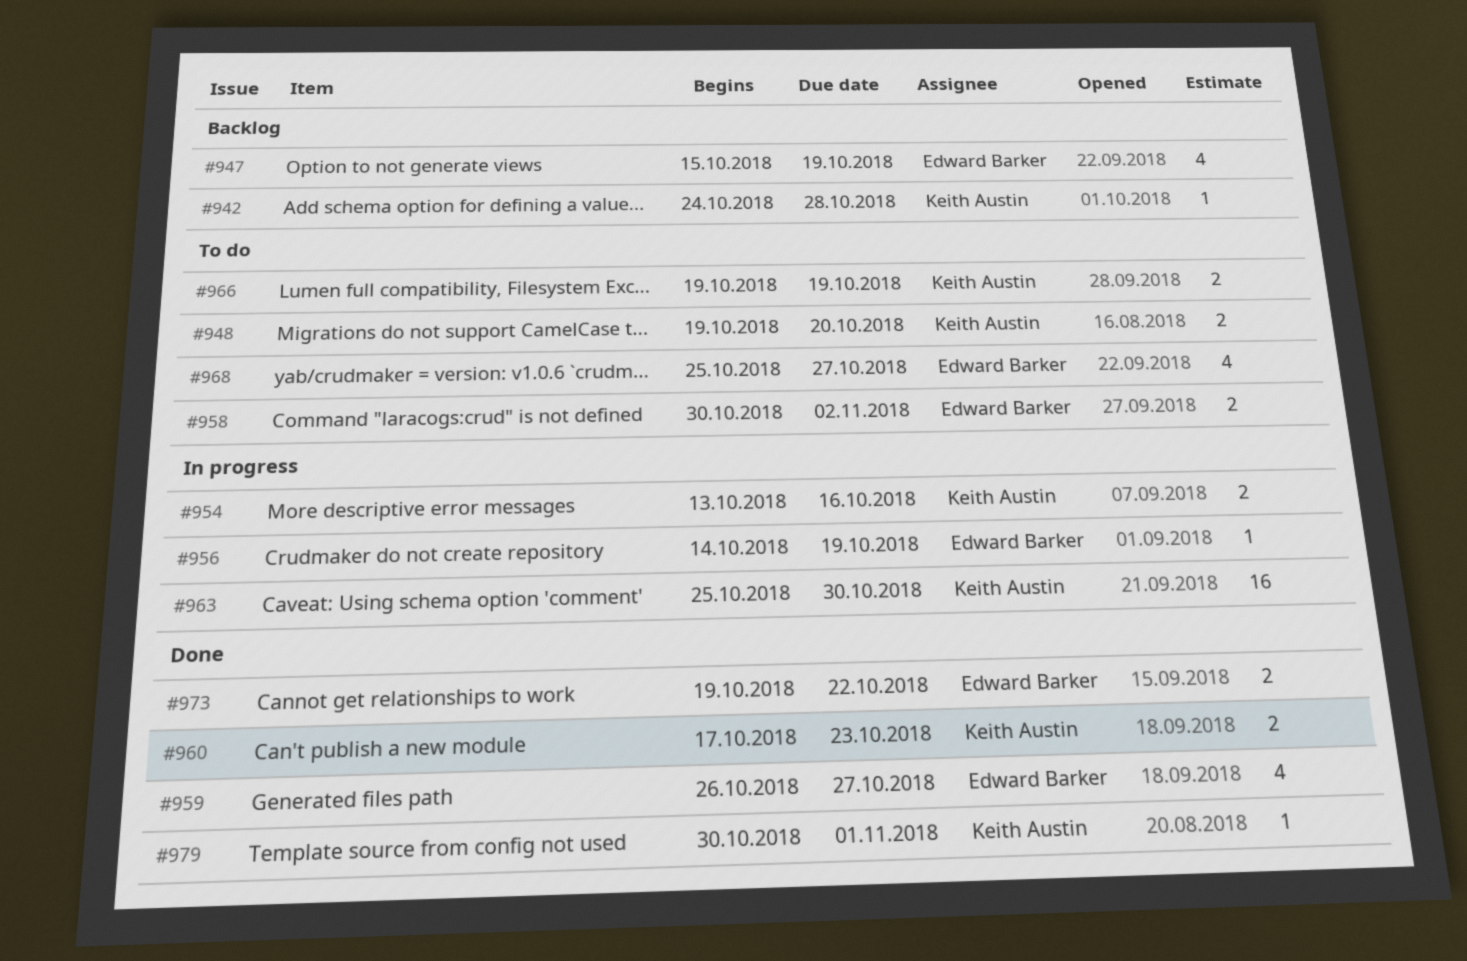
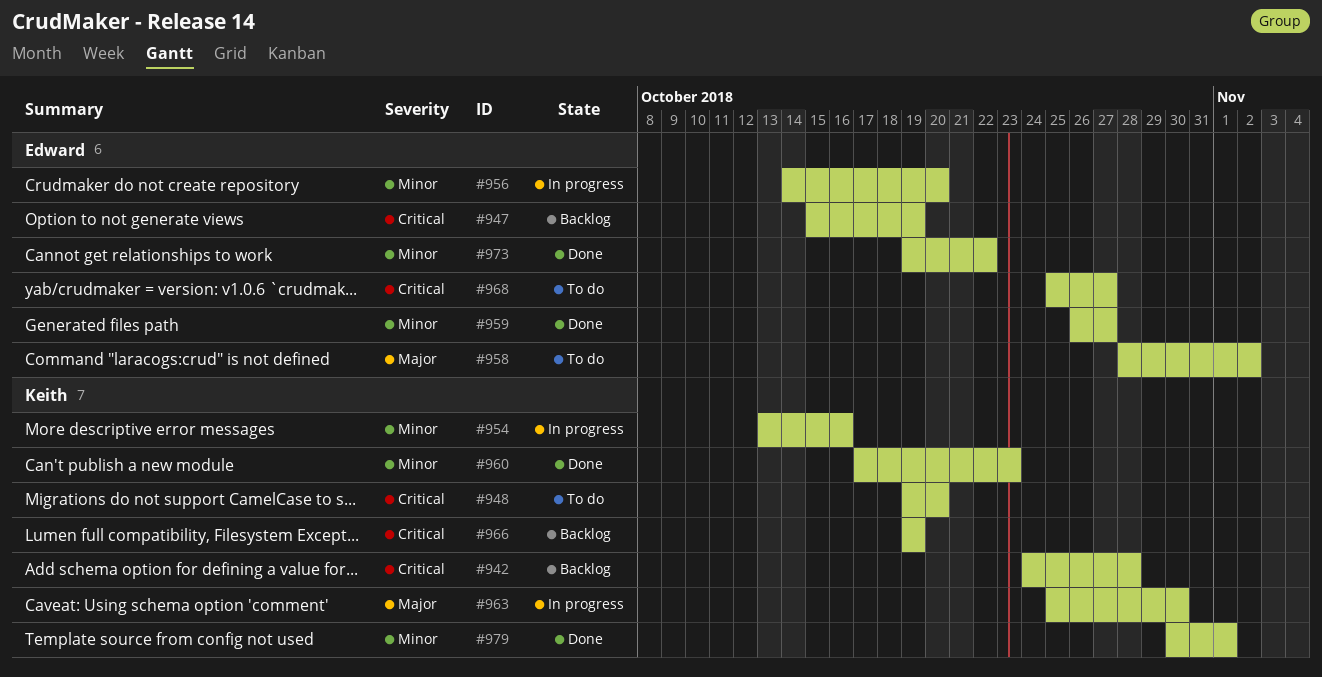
#956, due: Oct 19 -> Oct 20
#958, start: Oct 30 -> Oct 28
#966, status: To do -> Backlog

